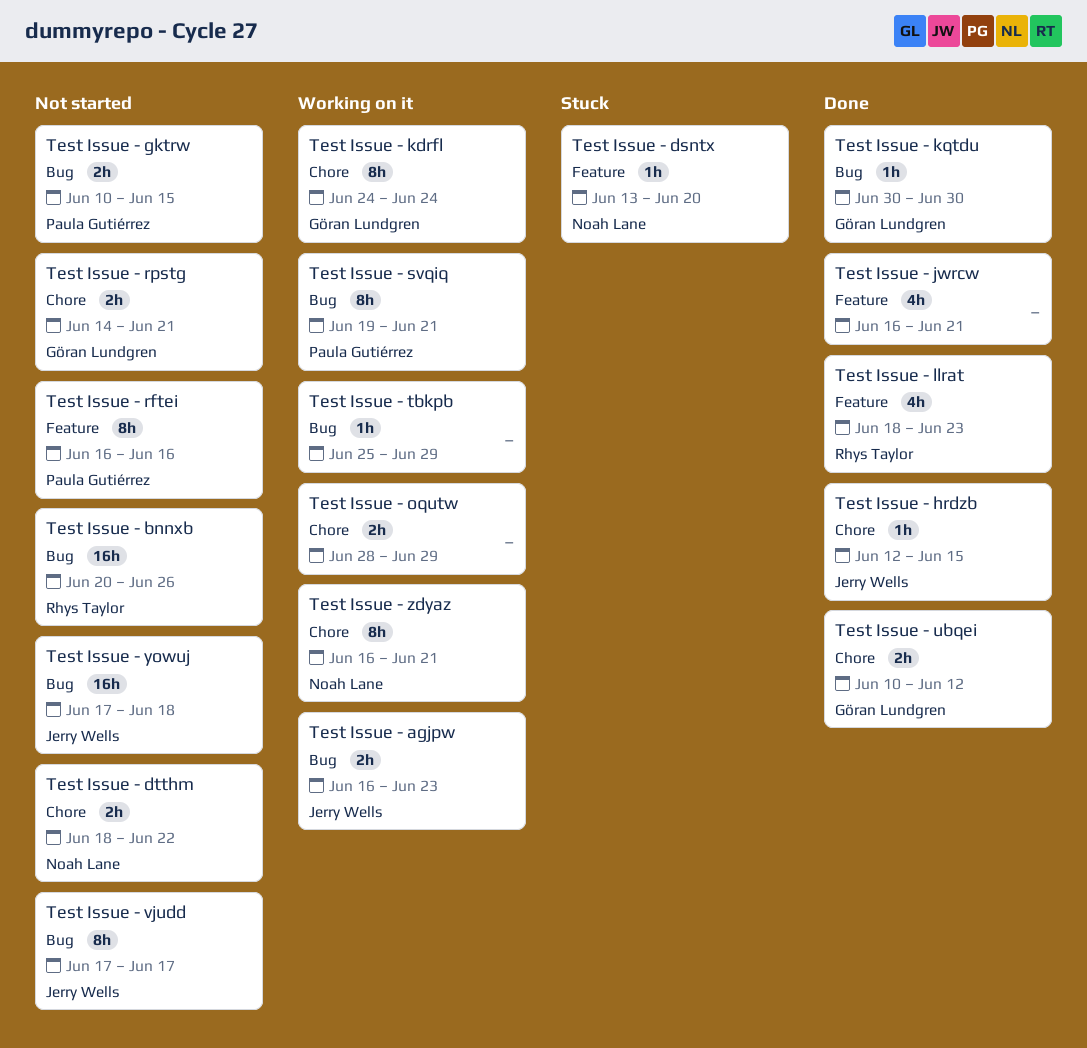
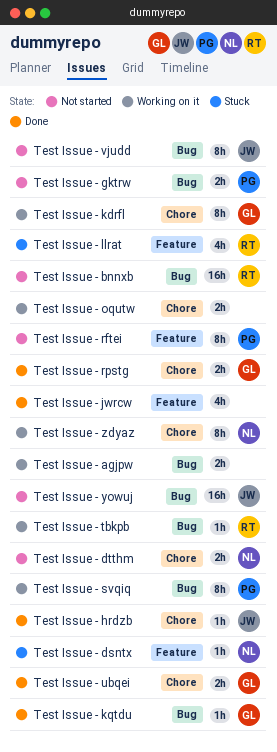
Test Issue - agjpw, owner: Jerry Wells -> none
Test Issue - llrat, status: Done -> Stuck
Test Issue - rpstg, status: Not started -> Done
Test Issue - tbkpb, owner: none -> Rhys Taylor

